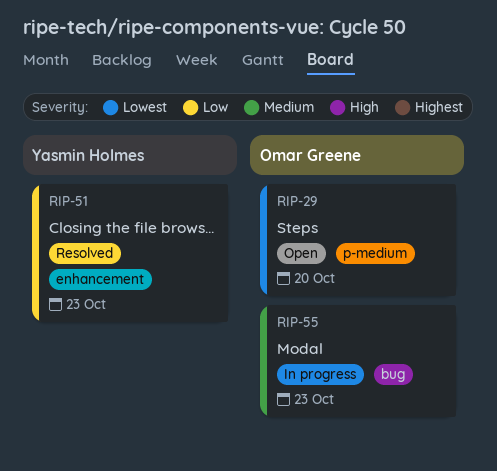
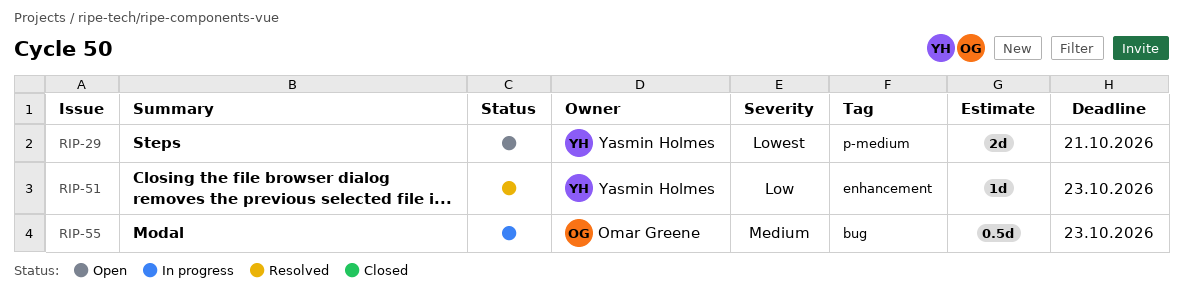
RIP-29, owner: Omar Greene -> Yasmin Holmes
RIP-29, due: Oct 20 -> Oct 21

